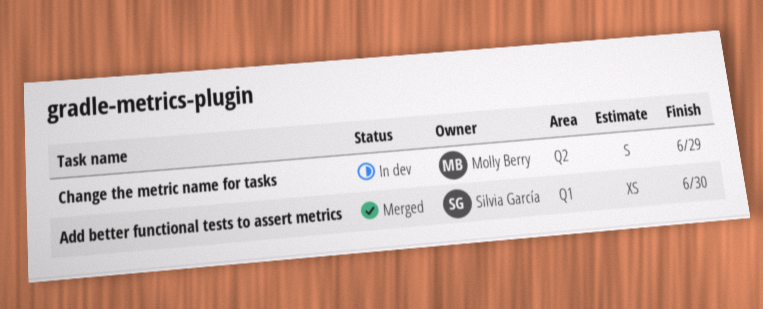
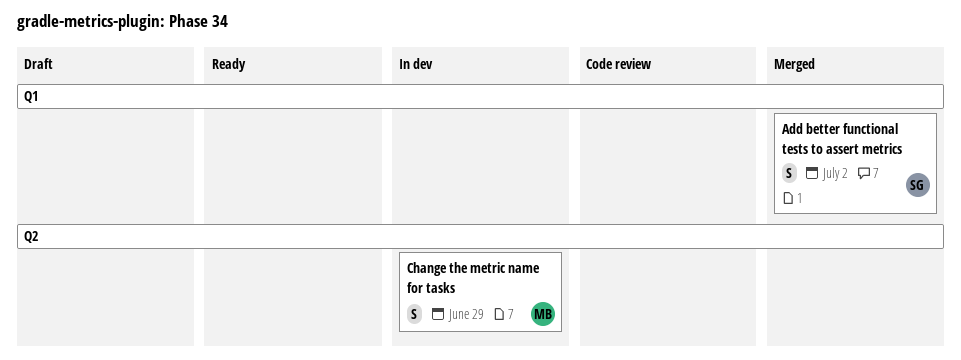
Add better functional tests to assert metrics, estimate: XS -> S
Add better functional tests to assert metrics, due: Jun 30 -> Jul 2

